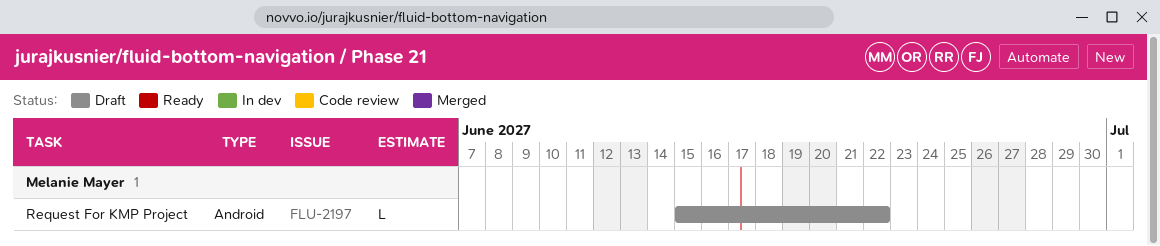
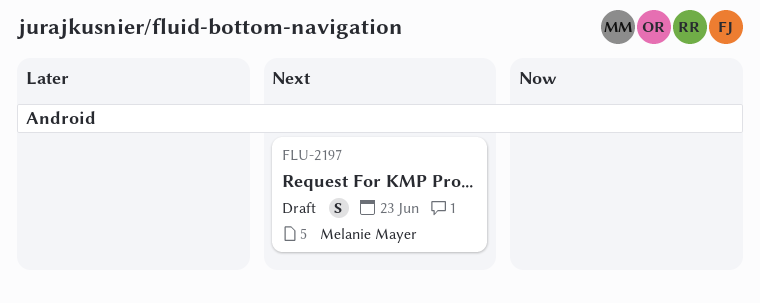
FLU-2197, estimate: L -> S
FLU-2197, due: Jun 22 -> Jun 23

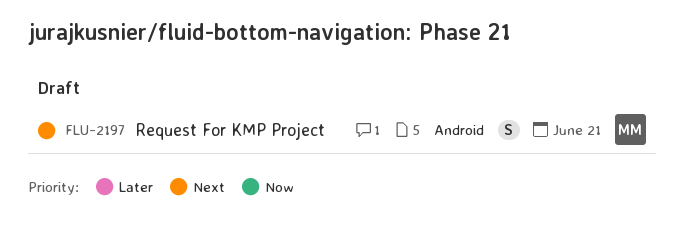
FLU-2197, due: Jun 23 -> Jun 21

